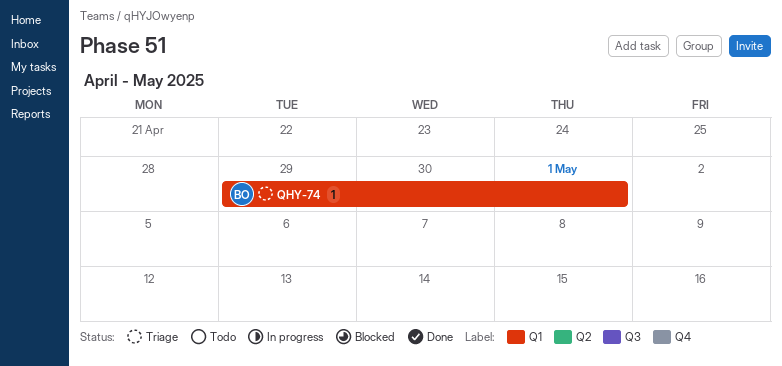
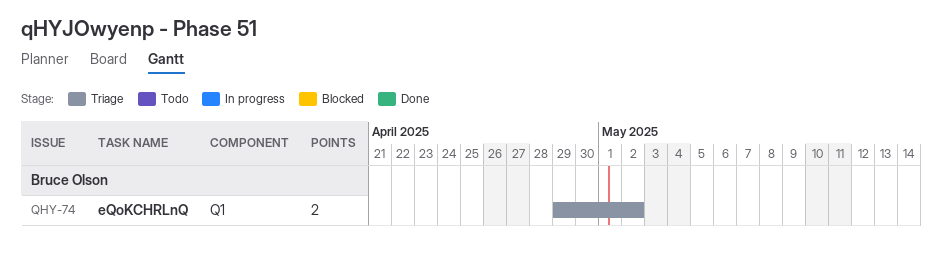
QHY-74, estimate: 1 -> 2
QHY-74, due: May 1 -> May 2

